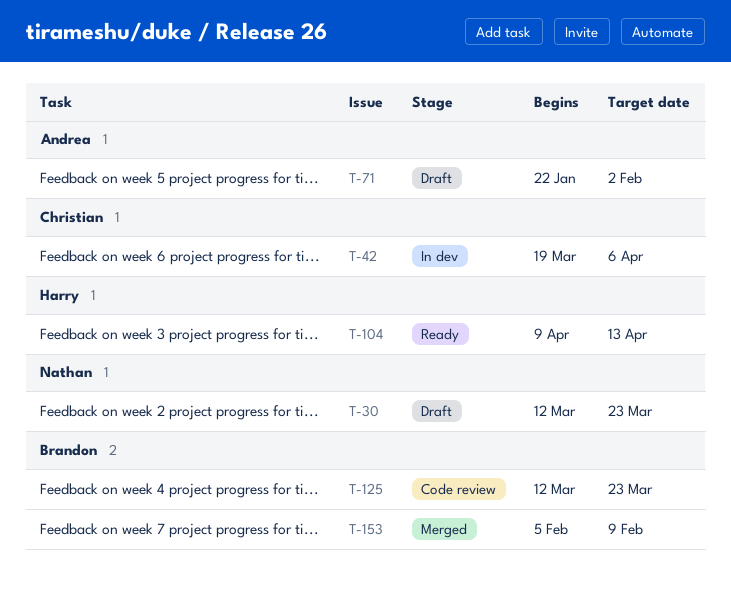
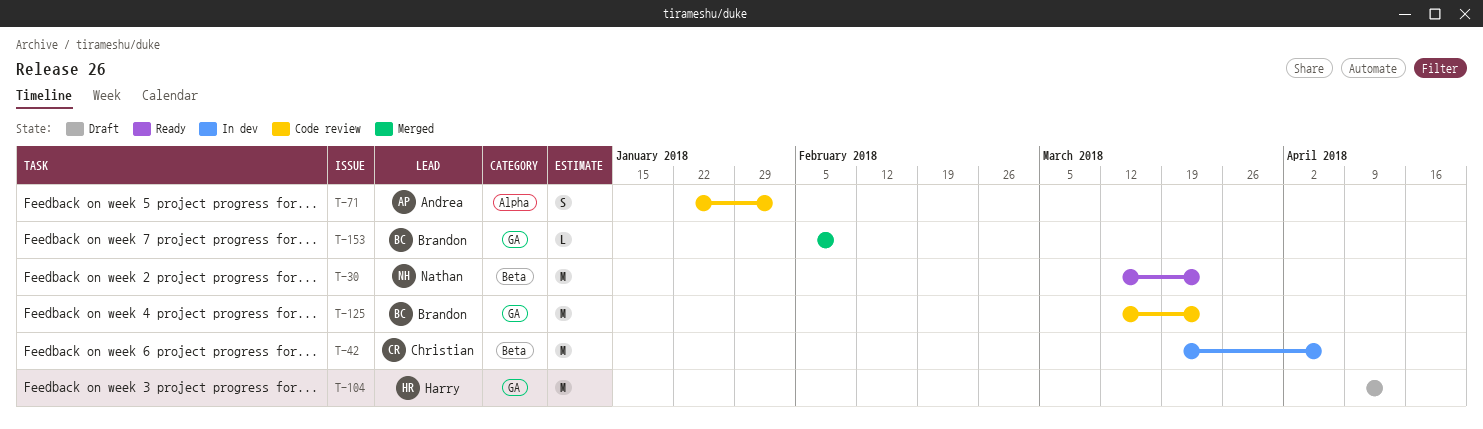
T-30, status: Draft -> Ready
T-71, status: Draft -> Code review
T-104, status: Ready -> Draft

